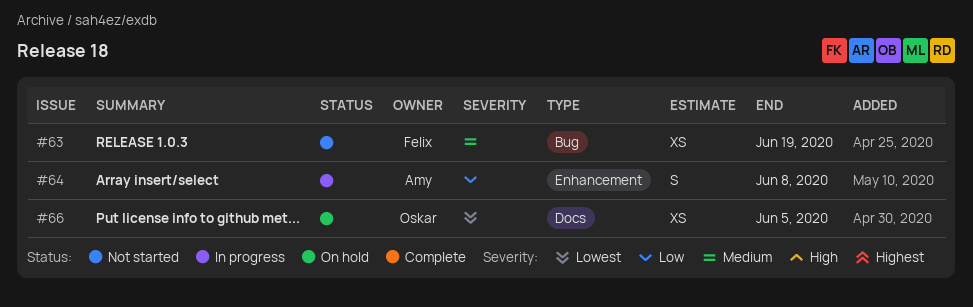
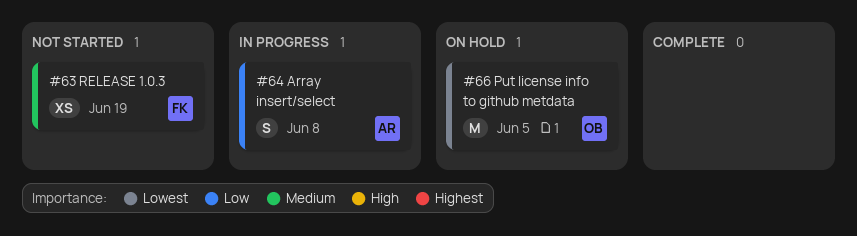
#66, estimate: XS -> M

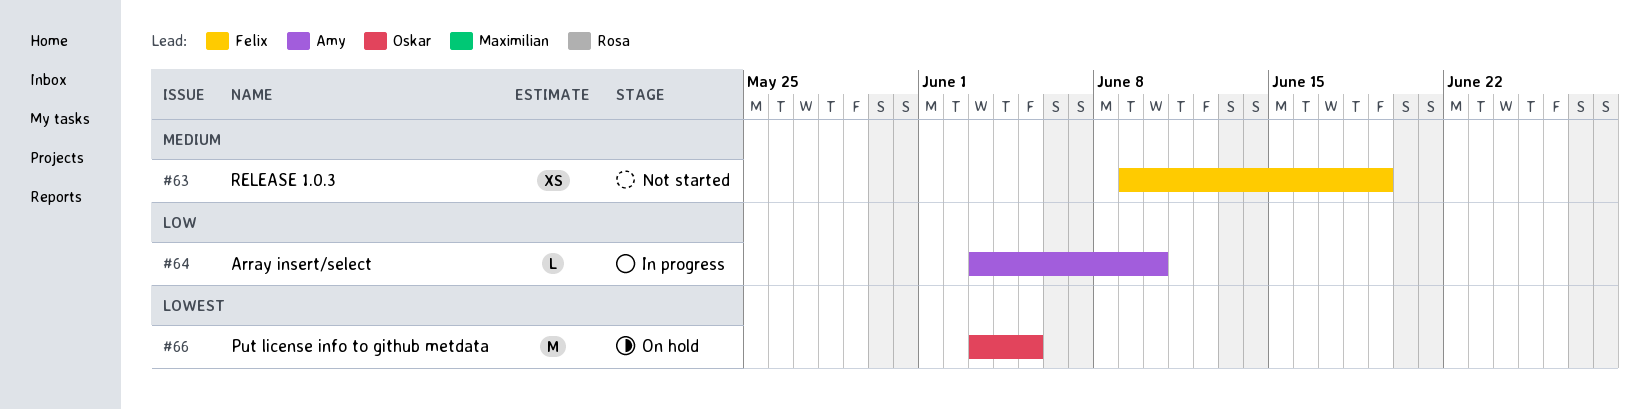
#64, estimate: S -> L
#64, due: Jun 8 -> Jun 10

